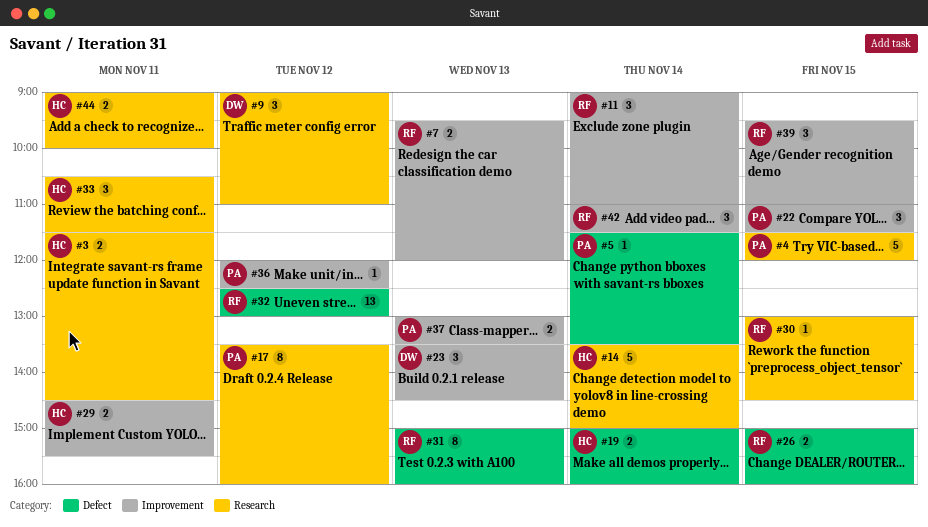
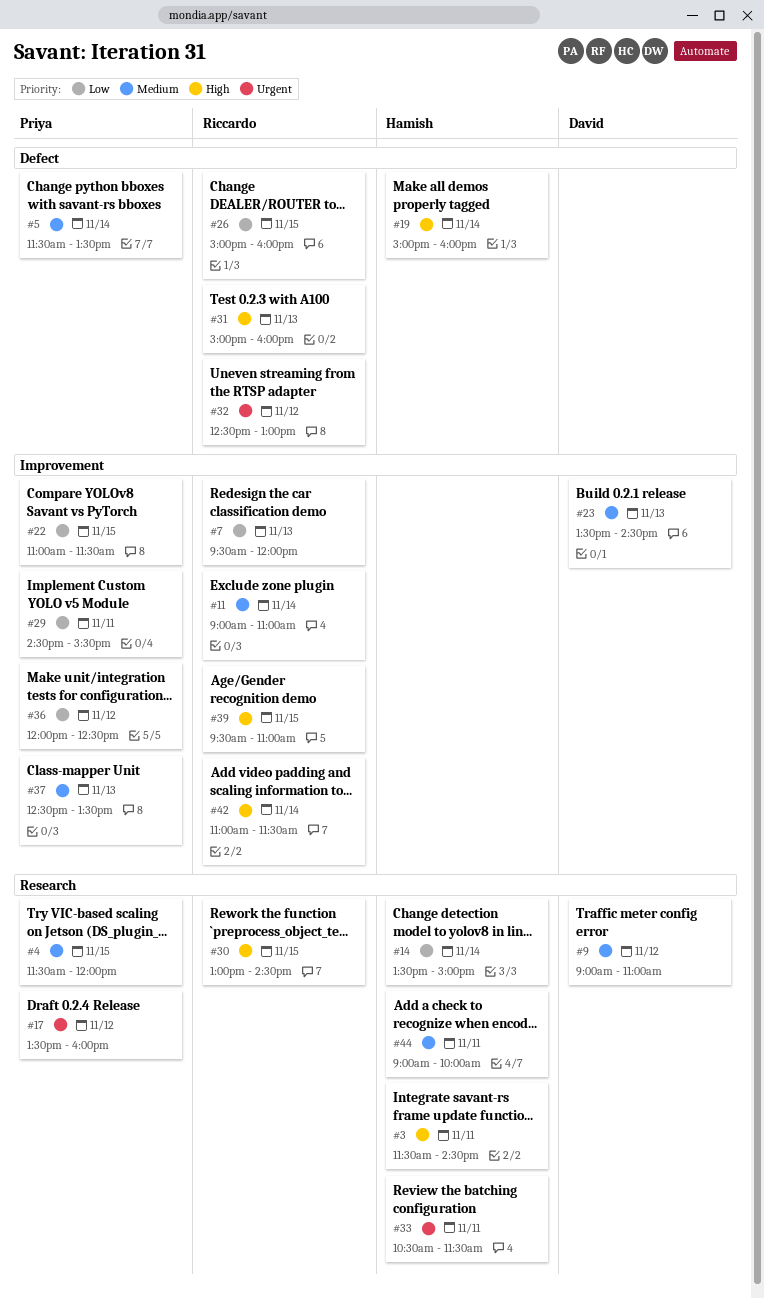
#29, owner: Hamish -> Priya
#37, begins: 13:00 -> 12:30

